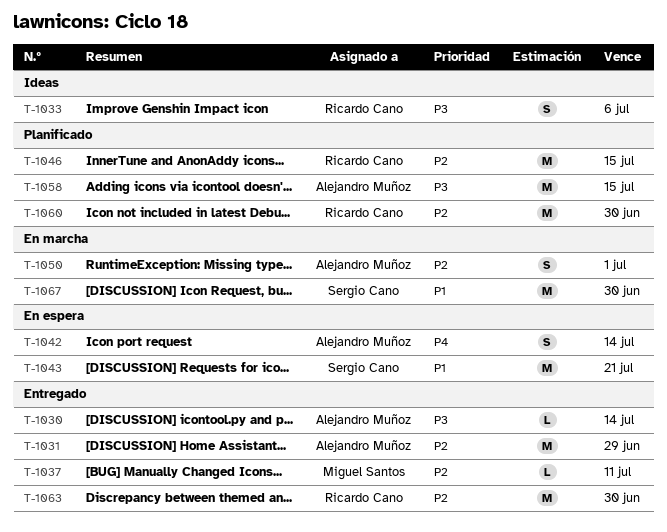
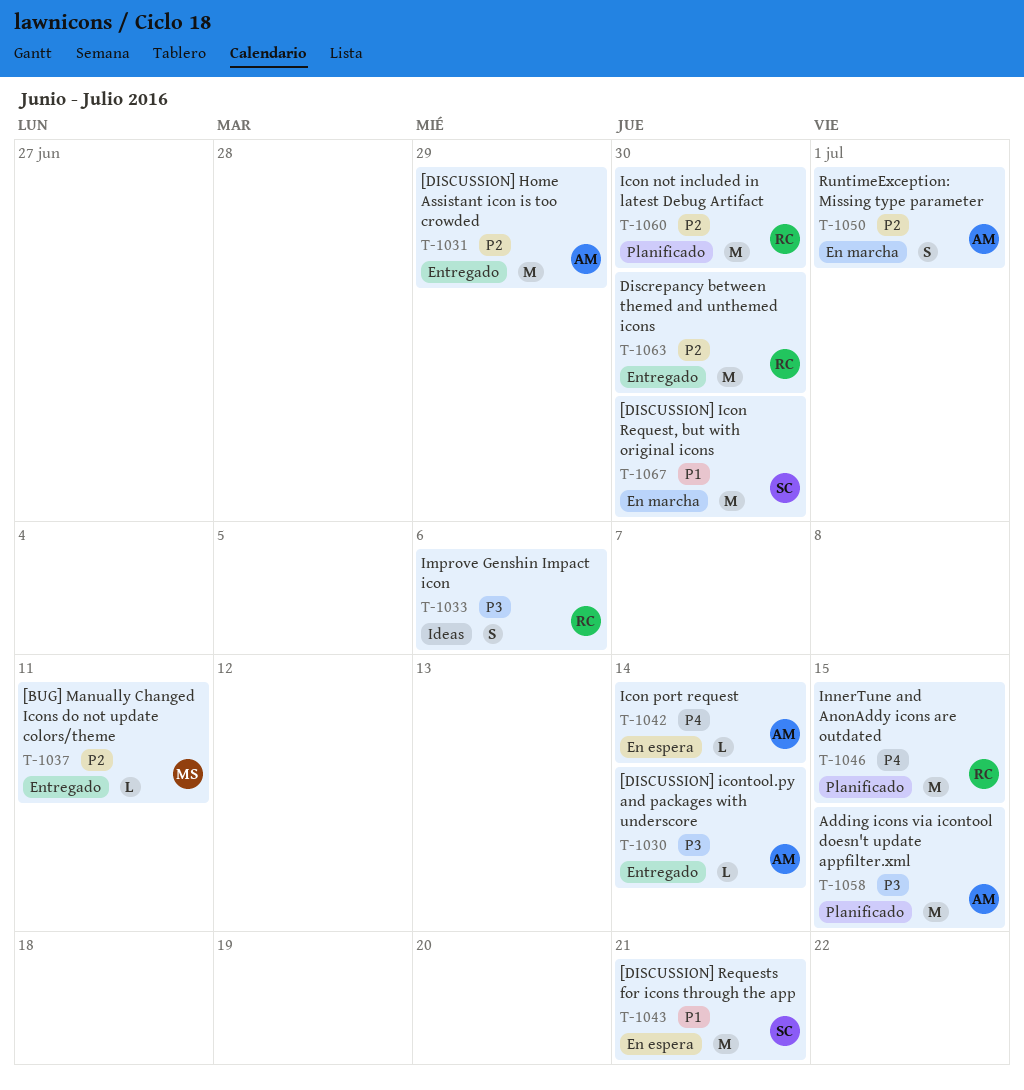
T-1042, estimate: S -> L
T-1046, priority: P2 -> P4

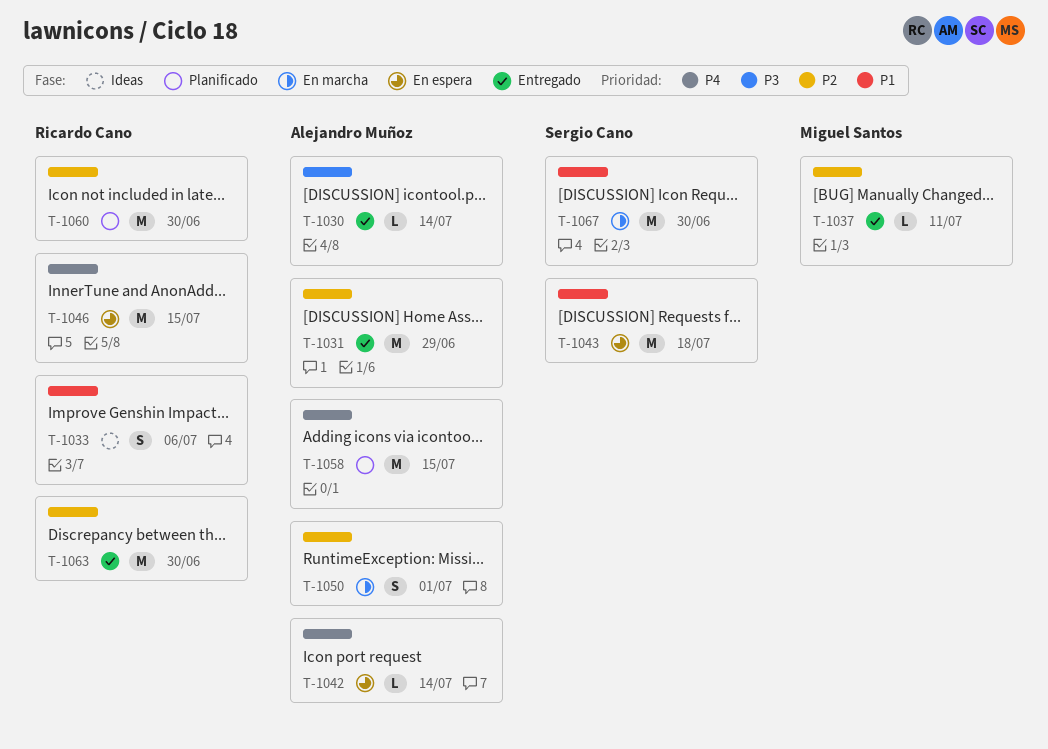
T-1033, priority: P3 -> P1
T-1043, due: Jul 21 -> Jul 18
T-1046, status: Planificado -> En espera
T-1058, priority: P3 -> P4

